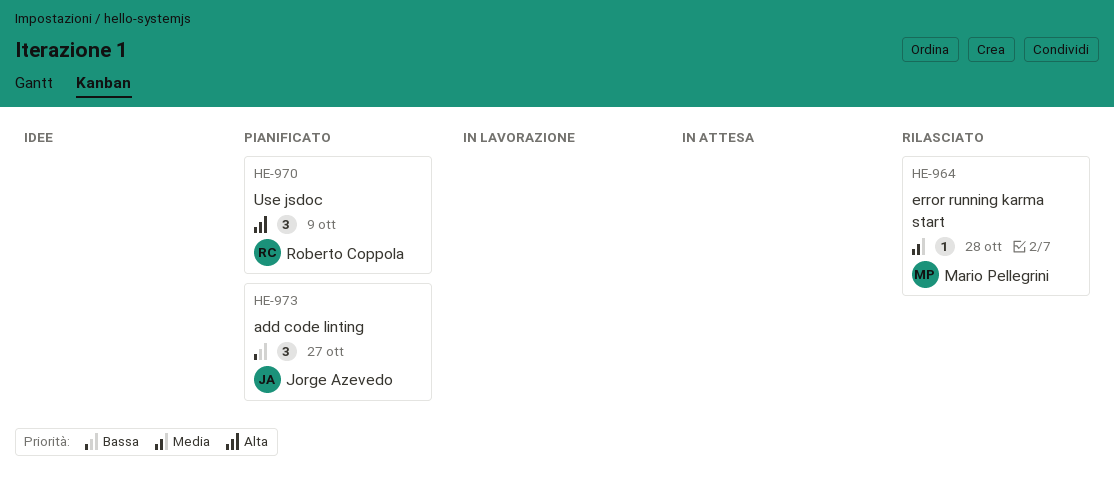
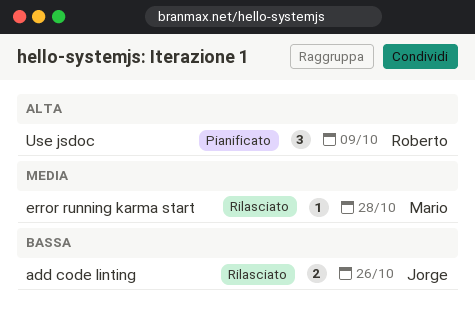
add code linting, status: Pianificato -> Rilasciato
add code linting, estimate: 3 -> 2
add code linting, due: Oct 27 -> Oct 26

